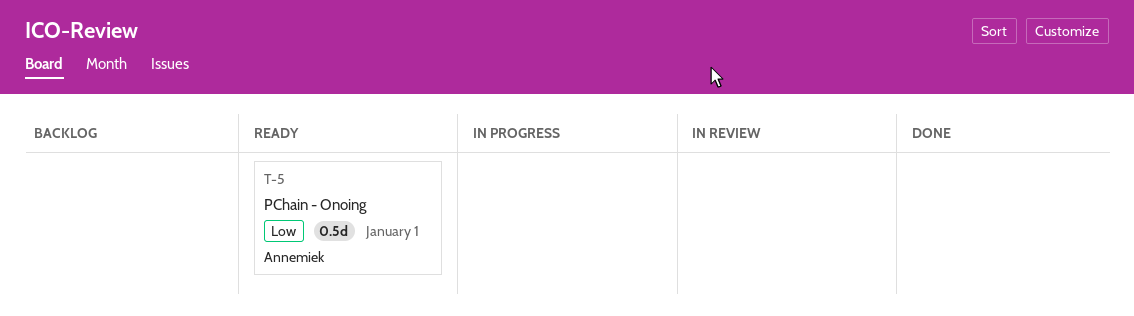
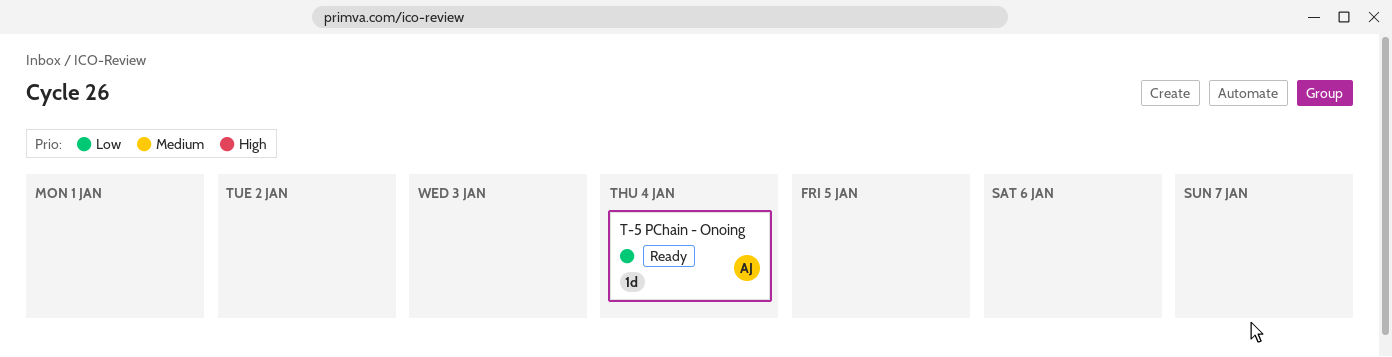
T-5, estimate: 0.5d -> 1d
T-5, due: Jan 1 -> Jan 4

